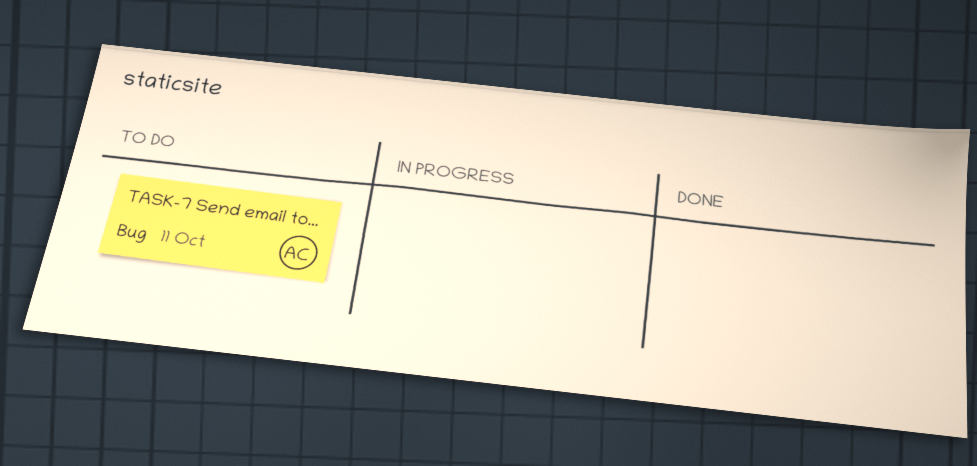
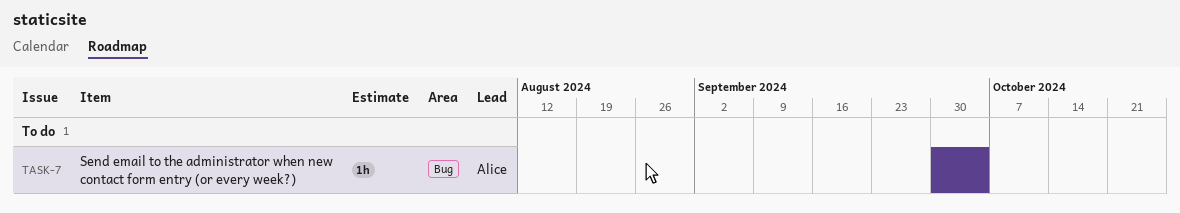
TASK-7, due: Oct 11 -> Oct 4

